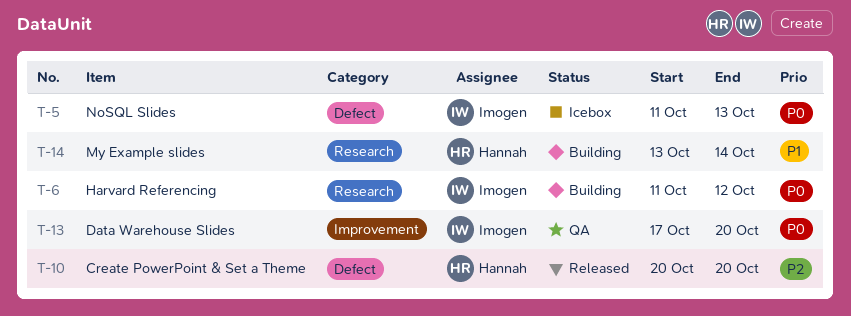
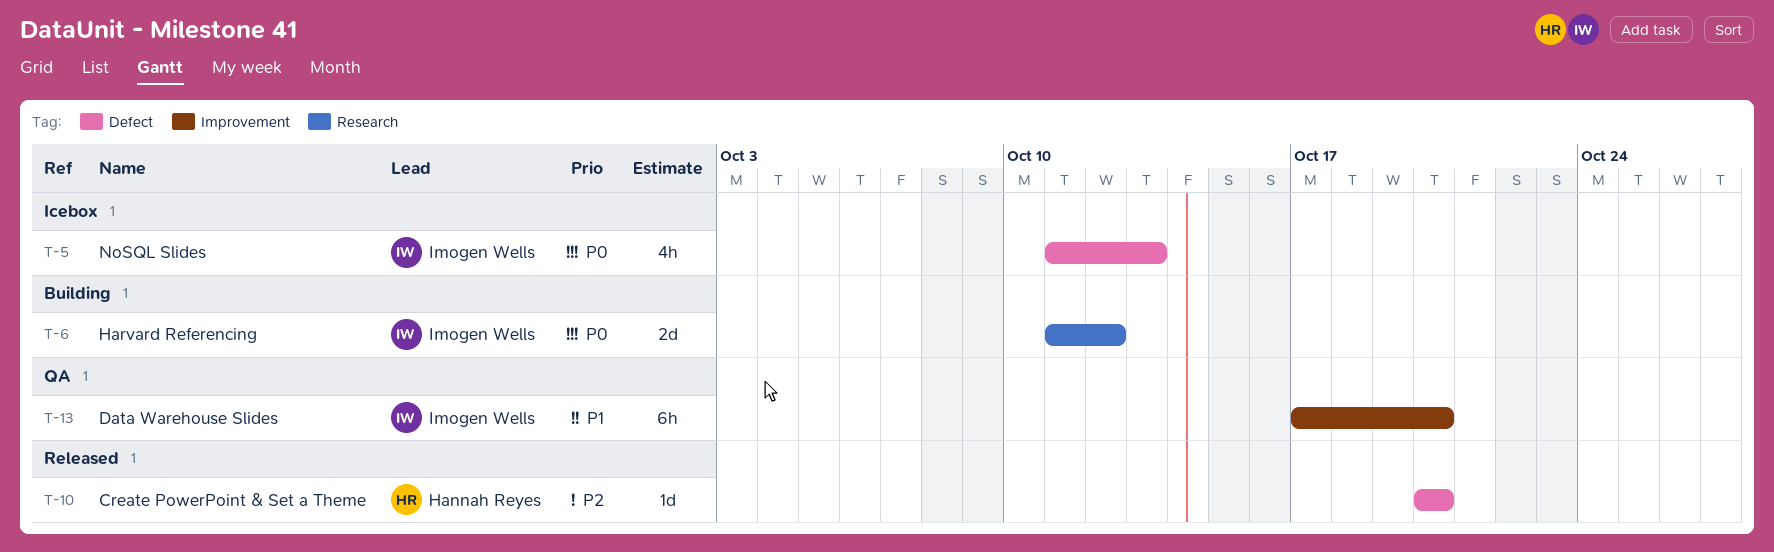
T-13, priority: P0 -> P1
T-14: present -> none

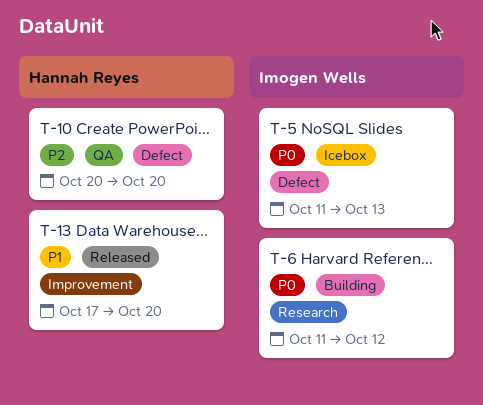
T-10, status: Released -> QA
T-13, status: QA -> Released
T-13, owner: Imogen Wells -> Hannah Reyes

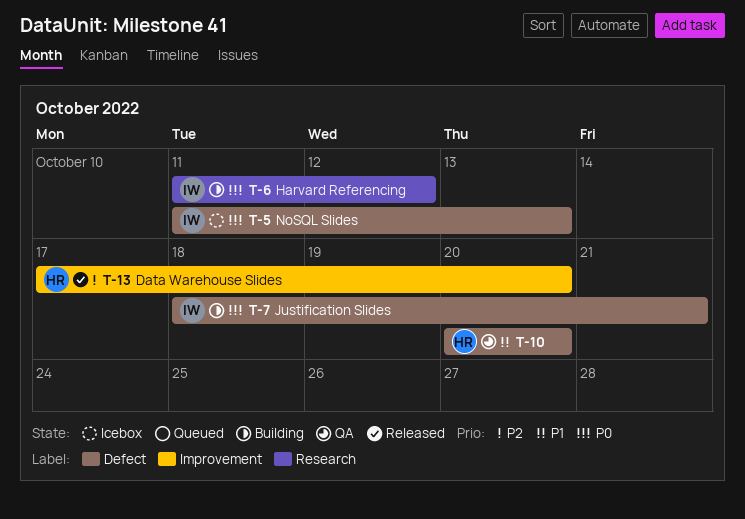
T-7: none -> present
T-10, priority: P2 -> P1
T-13, priority: P1 -> P2

